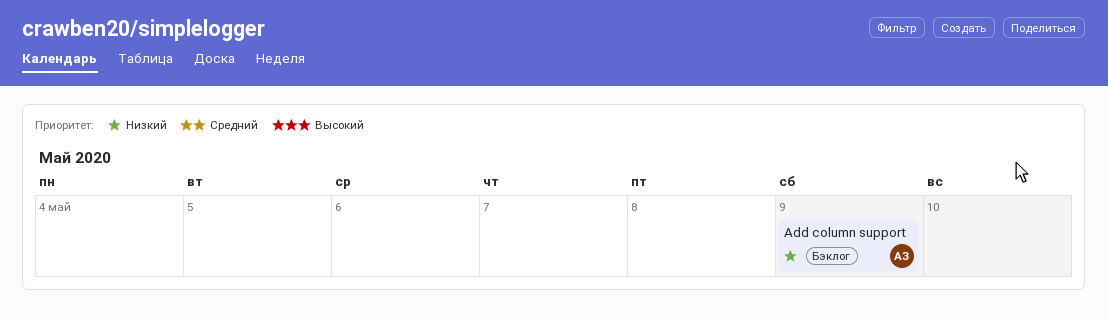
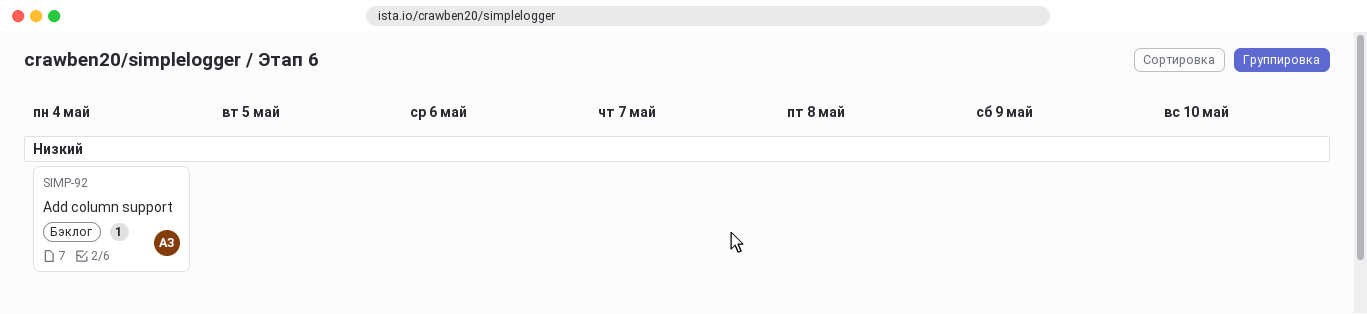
Add column support, due: May 9 -> May 4

